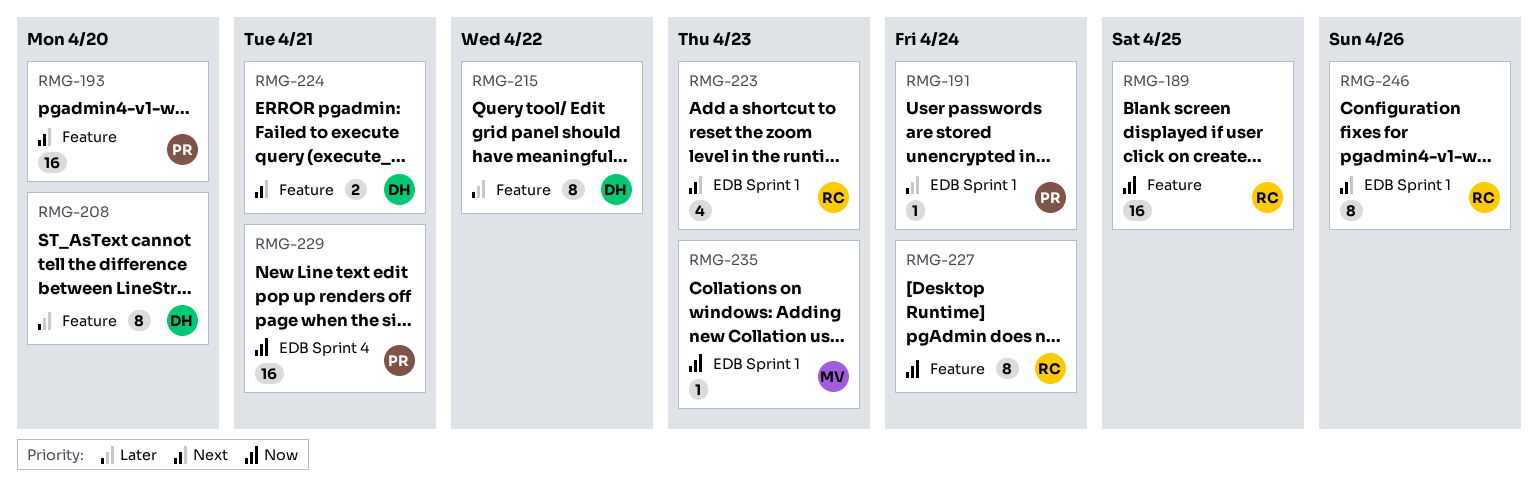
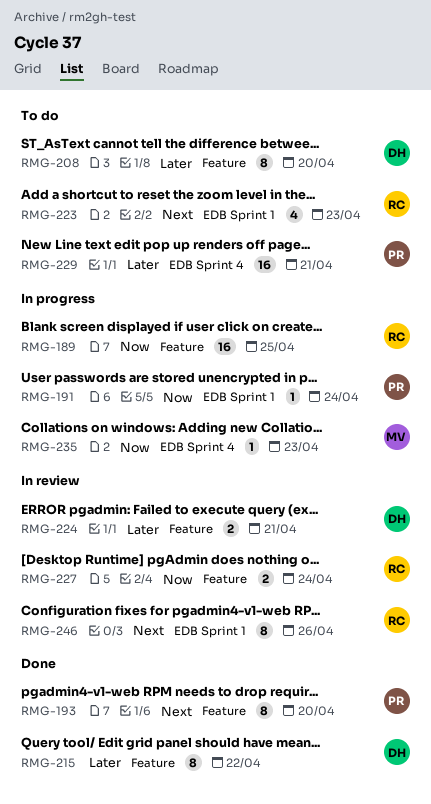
RMG-191, priority: Later -> Now
RMG-193, estimate: 16 -> 8
RMG-224, priority: Next -> Later
RMG-227, estimate: 8 -> 2
RMG-229, priority: Now -> Later
RMG-235, label: EDB Sprint 1 -> EDB Sprint 4

